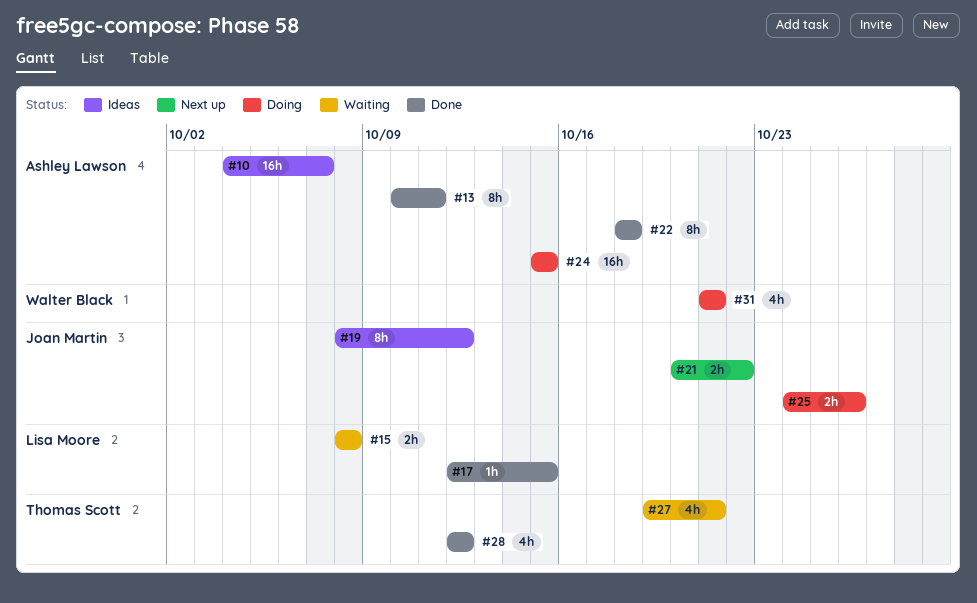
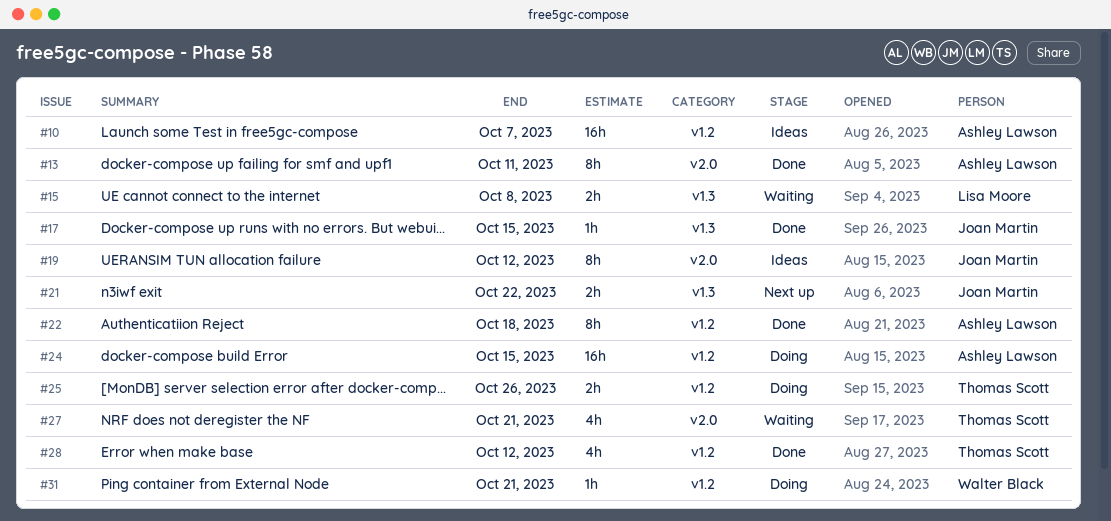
#17, owner: Lisa Moore -> Joan Martin
#25, owner: Joan Martin -> Thomas Scott
#31, estimate: 4h -> 1h

